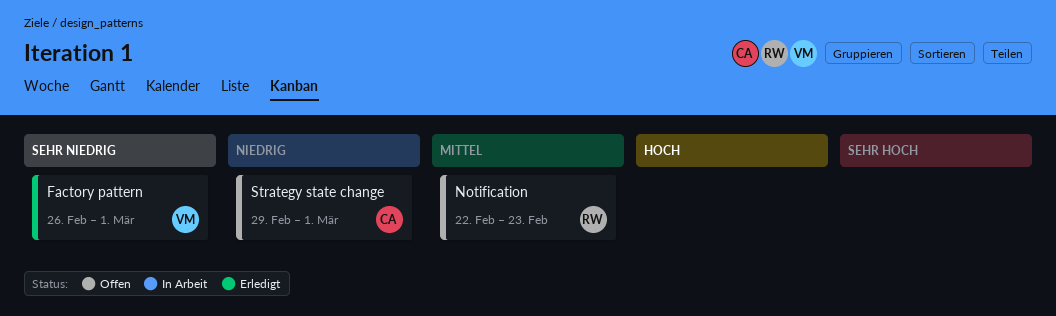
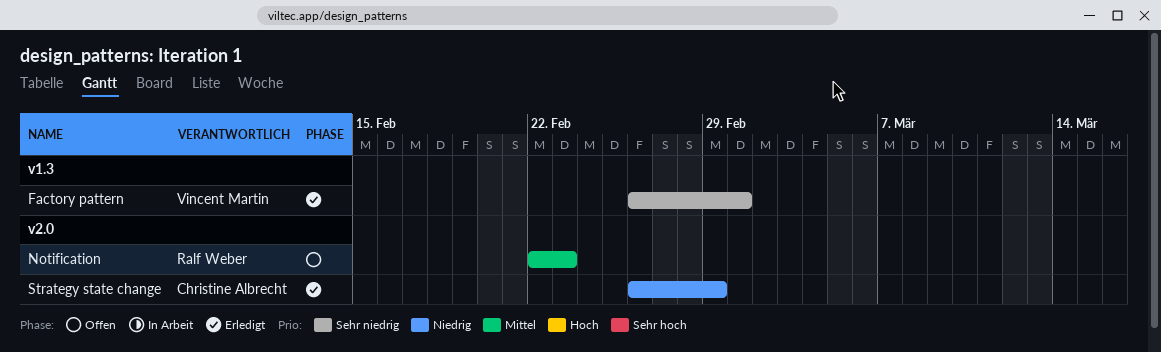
Strategy state change, status: Offen -> Erledigt
Strategy state change, start: Feb 29 -> Feb 26
Strategy state change, due: Mar 1 -> Feb 29

